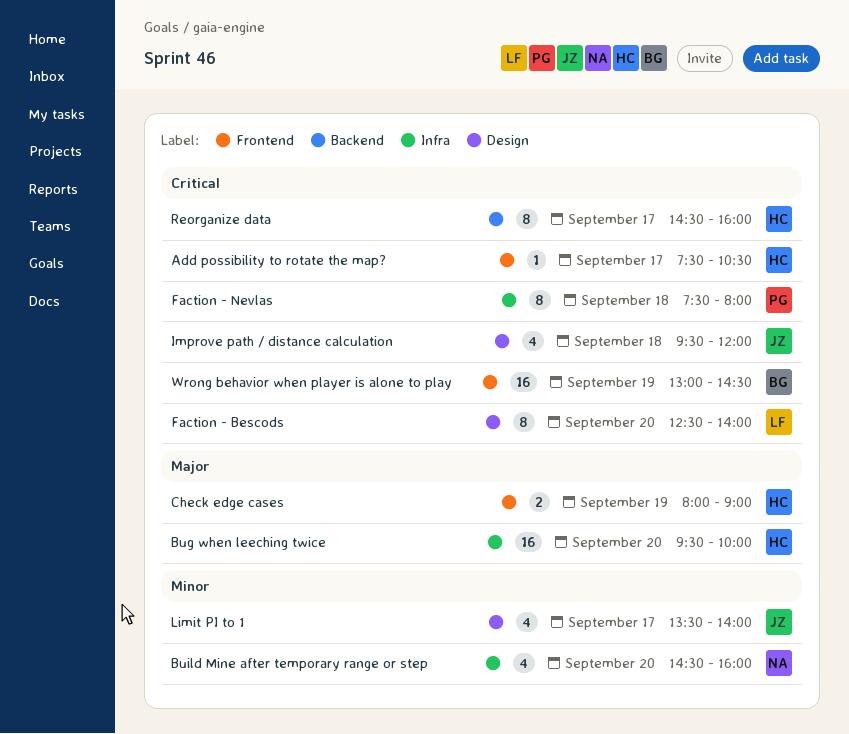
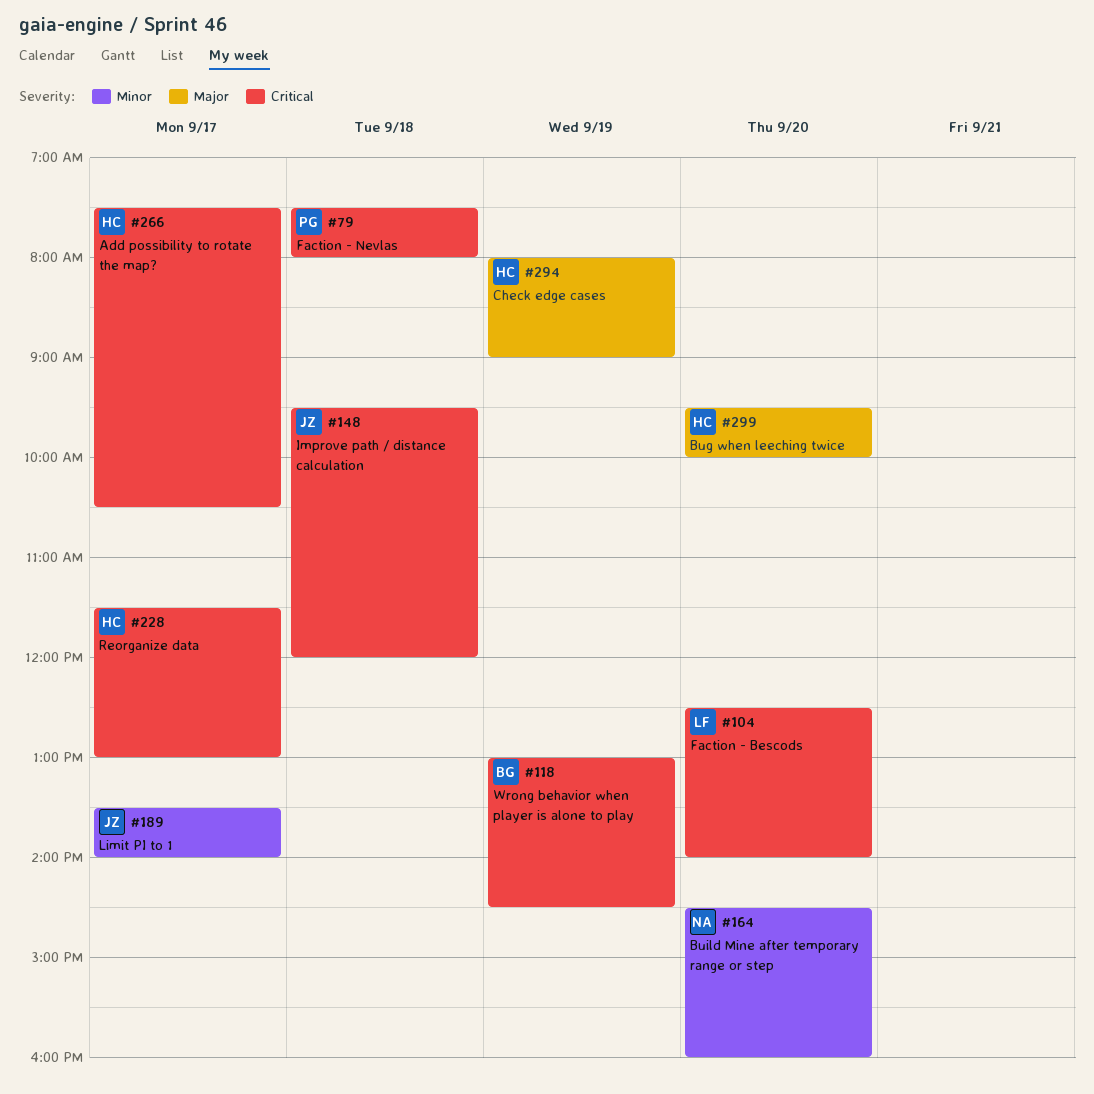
Reorganize data, begins: 14:30 -> 11:30
Reorganize data, ends: 16:00 -> 13:00

